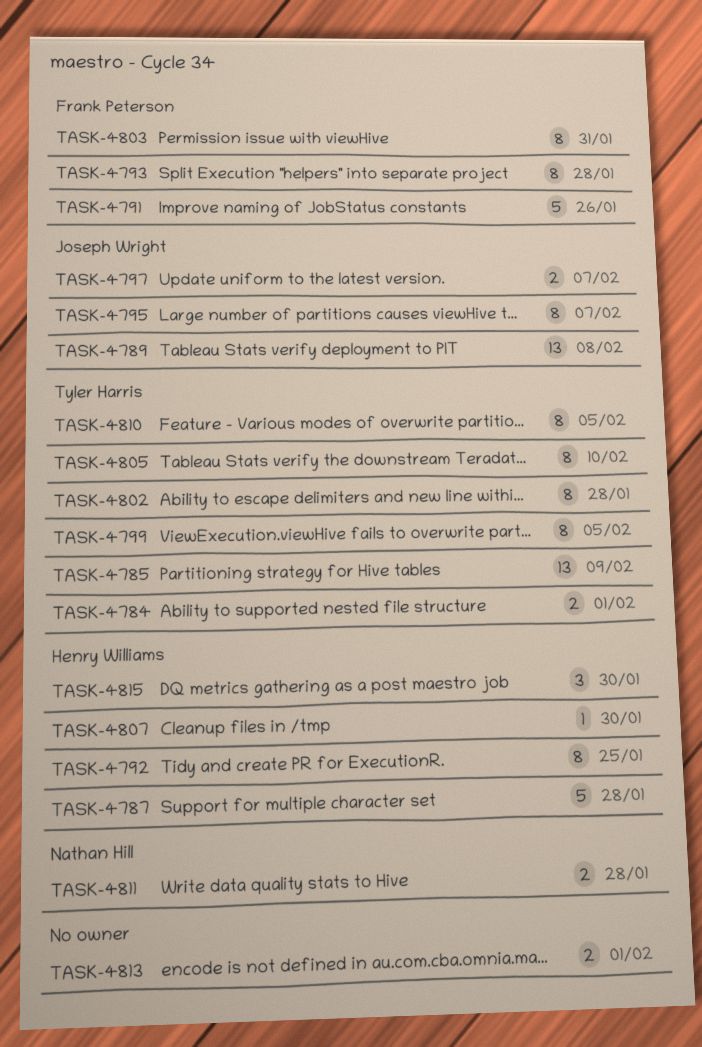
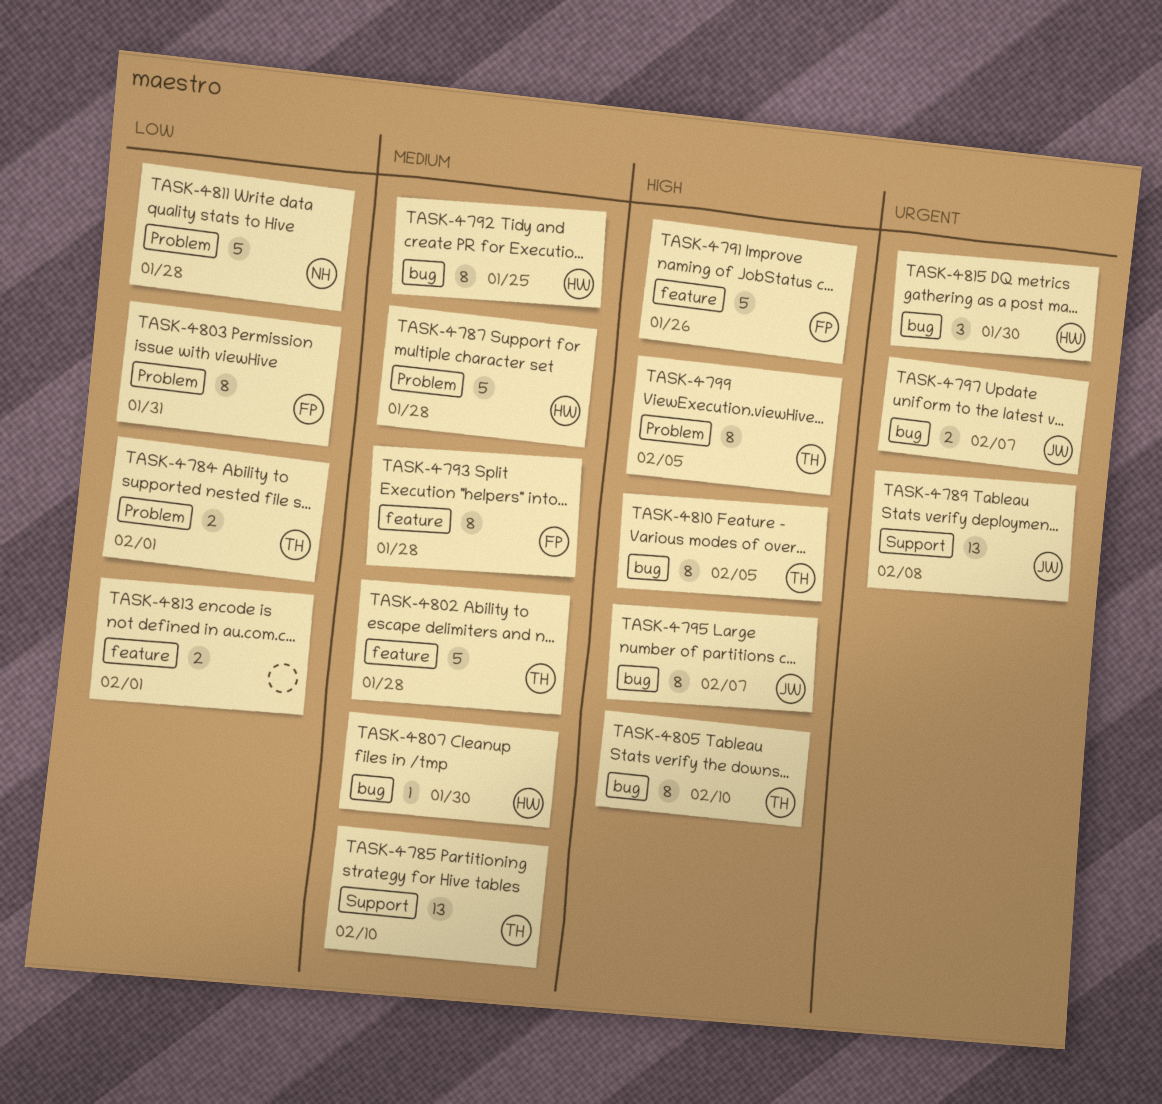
TASK-4785, due: Feb 9 -> Feb 10
TASK-4802, estimate: 8 -> 5
TASK-4811, estimate: 2 -> 5

